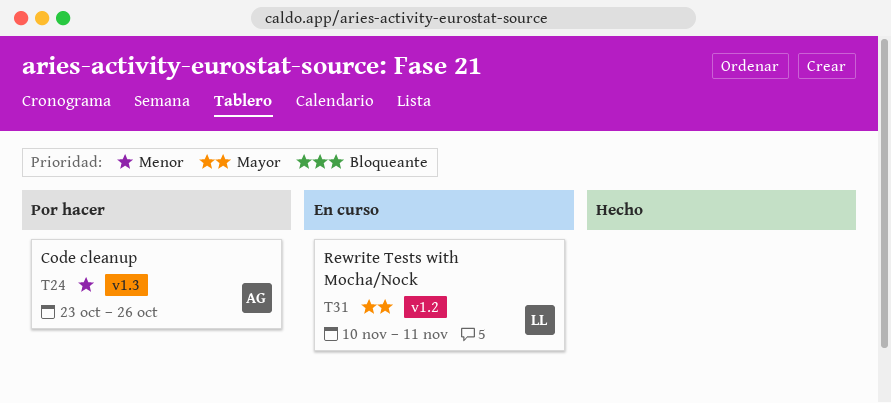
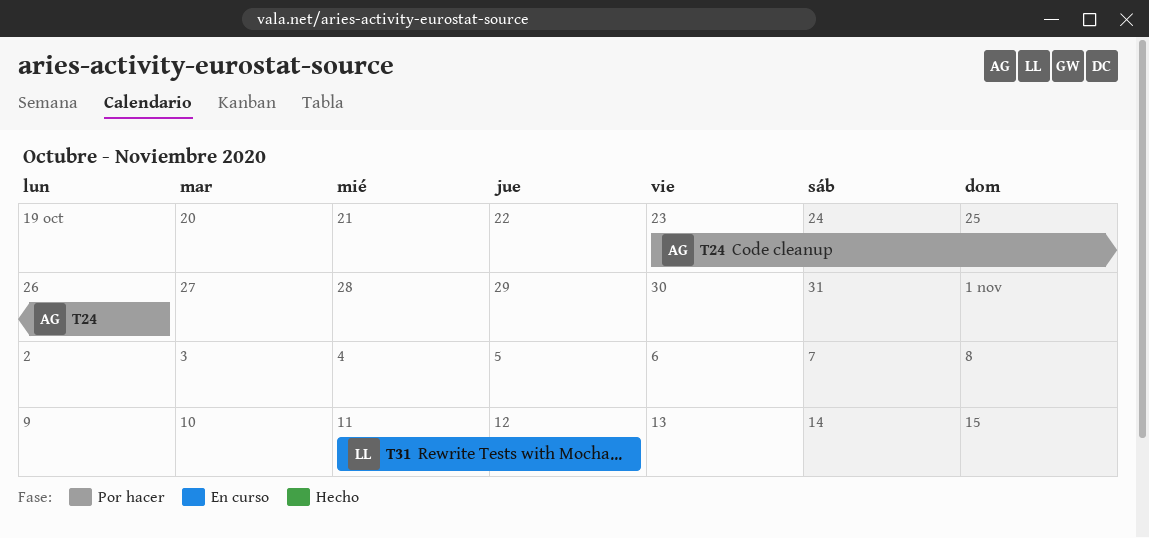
T31, start: Nov 10 -> Nov 11
T31, due: Nov 11 -> Nov 12

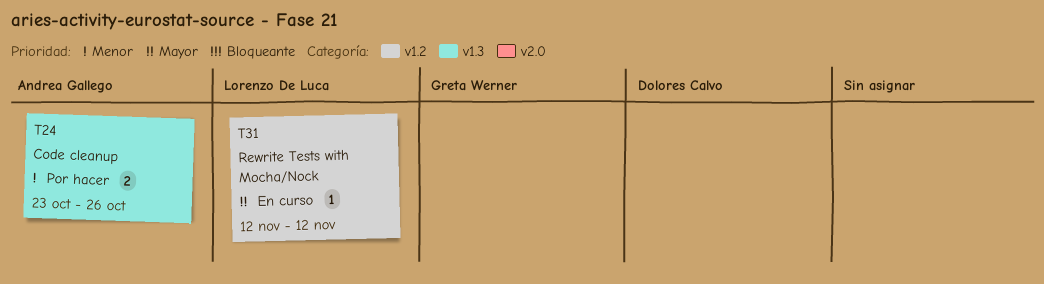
T31, start: Nov 11 -> Nov 12

